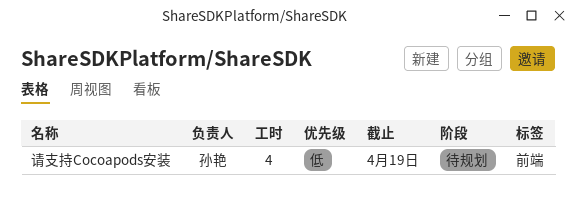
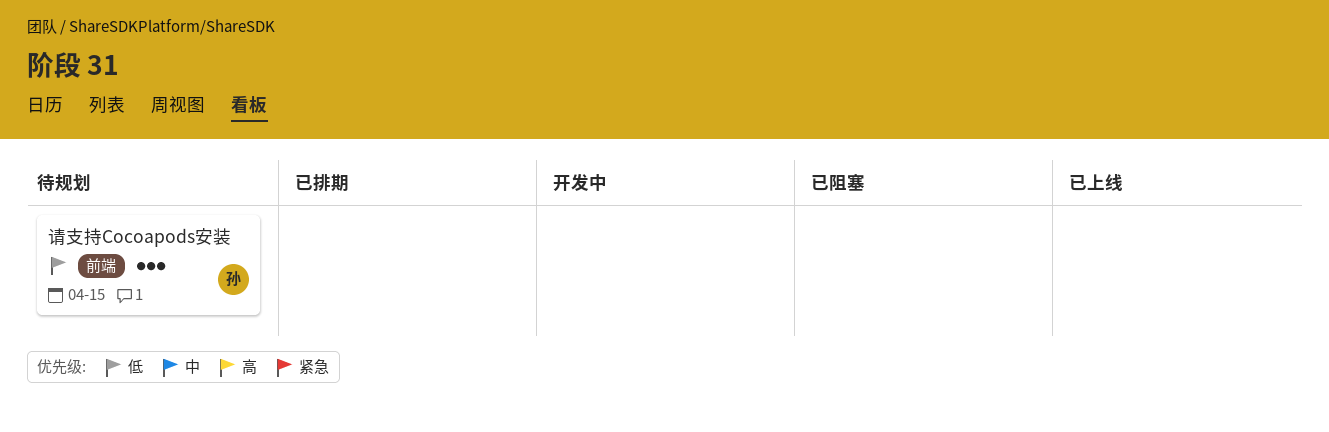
请支持Cocoapods安装, estimate: 4 -> 3
请支持Cocoapods安装, due: Apr 19 -> Apr 15

